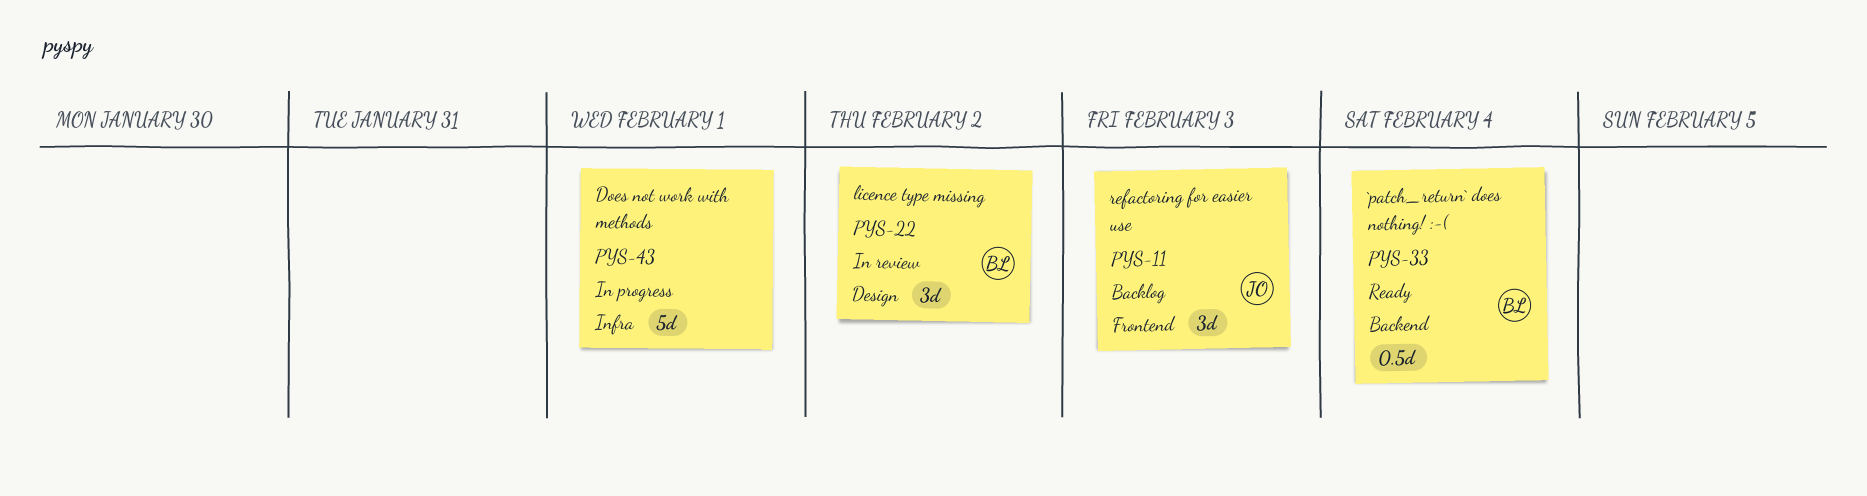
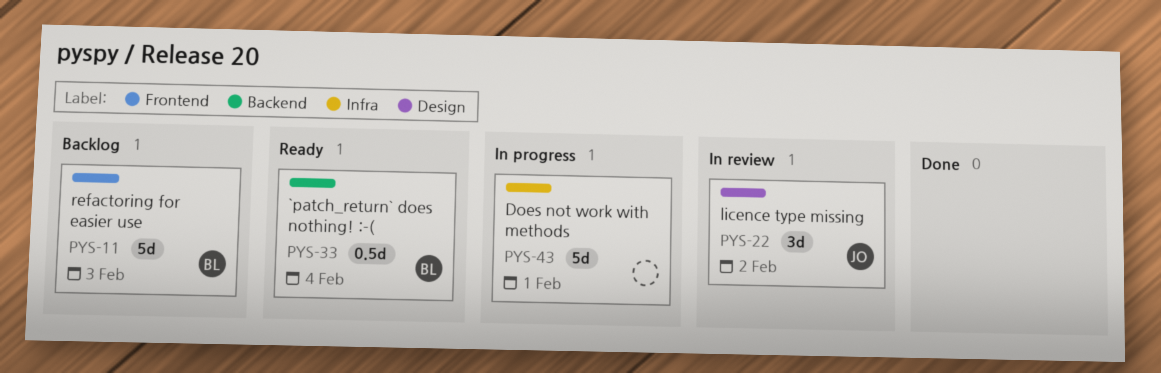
PYS-11, owner: JO -> BL
PYS-11, estimate: 3d -> 5d
PYS-22, owner: BL -> JO

